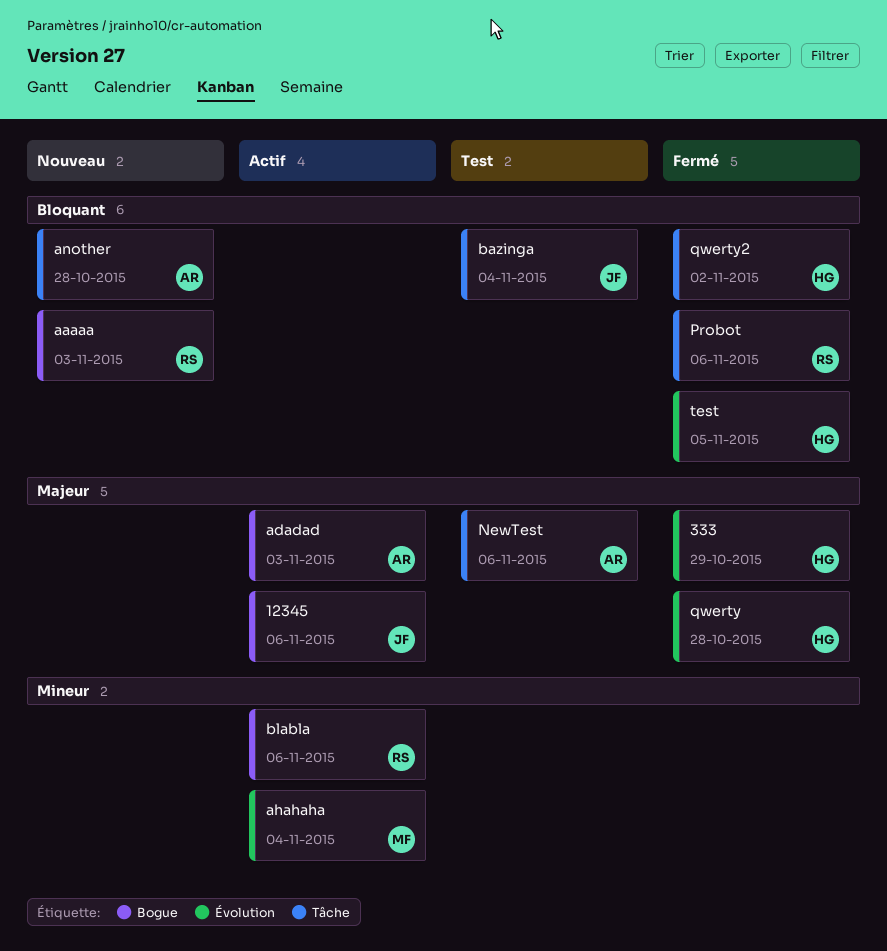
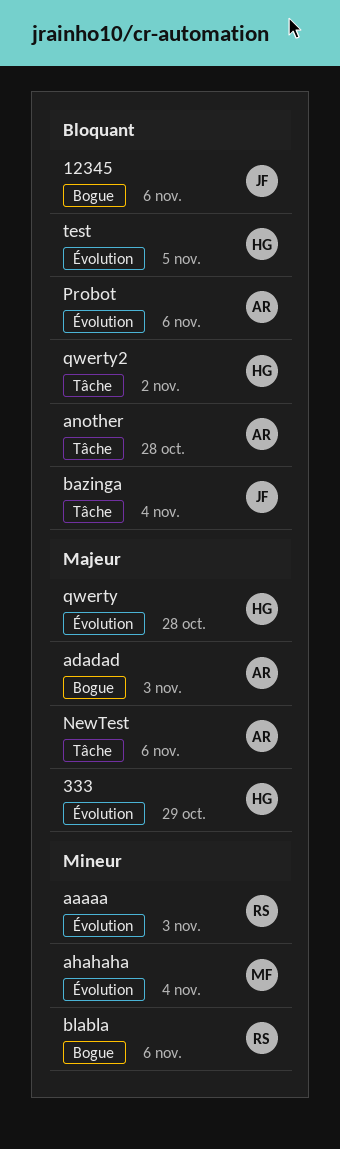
12345, priority: Majeur -> Bloquant
aaaaa, priority: Bloquant -> Mineur
aaaaa, label: Bogue -> Évolution
Probot, owner: RS -> AR
Probot, label: Tâche -> Évolution

